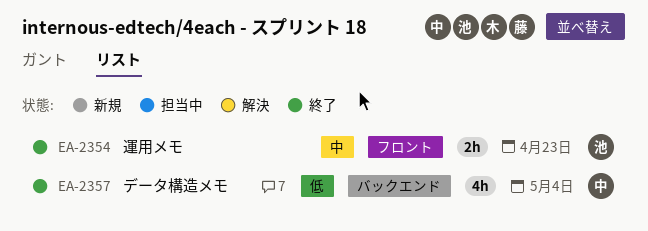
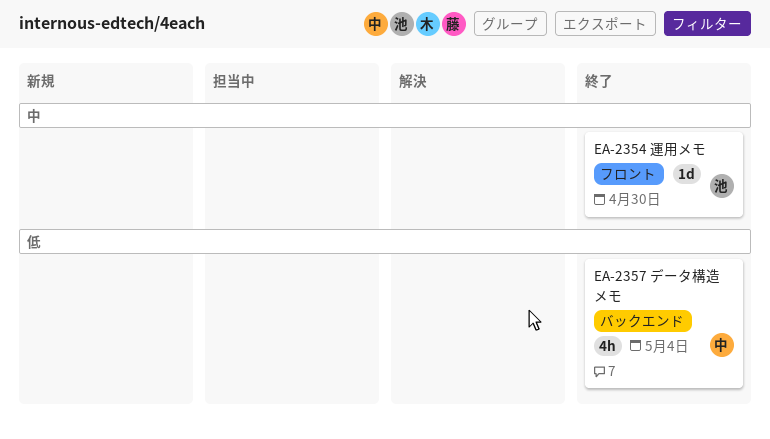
EA-2354, estimate: 2h -> 1d
EA-2354, due: Apr 23 -> Apr 30

